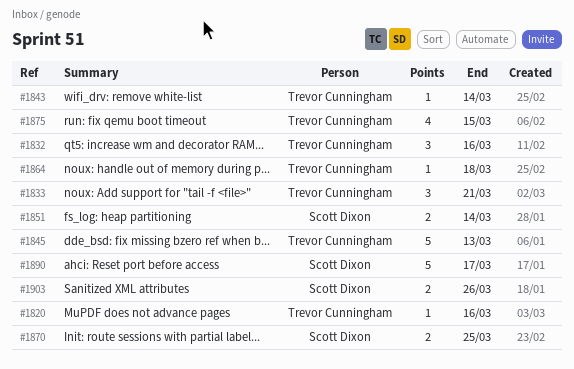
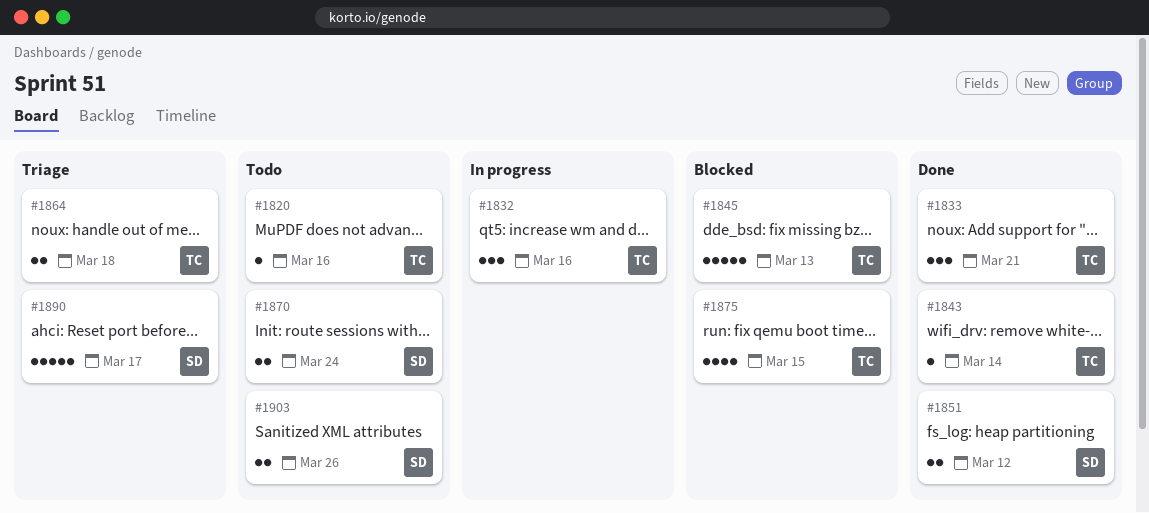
#1851, due: Mar 14 -> Mar 12
#1864, estimate: 1 -> 2
#1870, due: Mar 25 -> Mar 24

